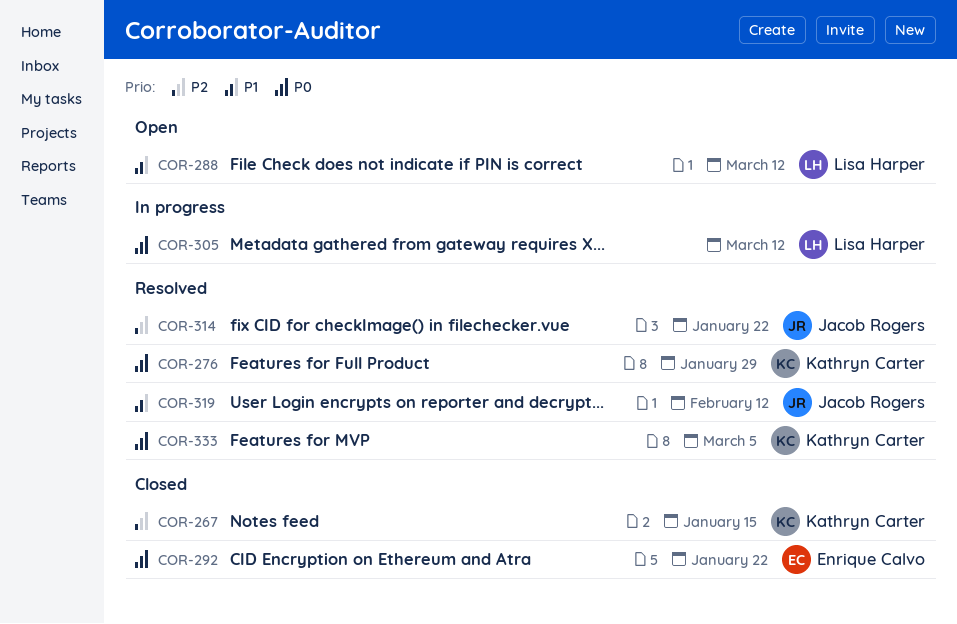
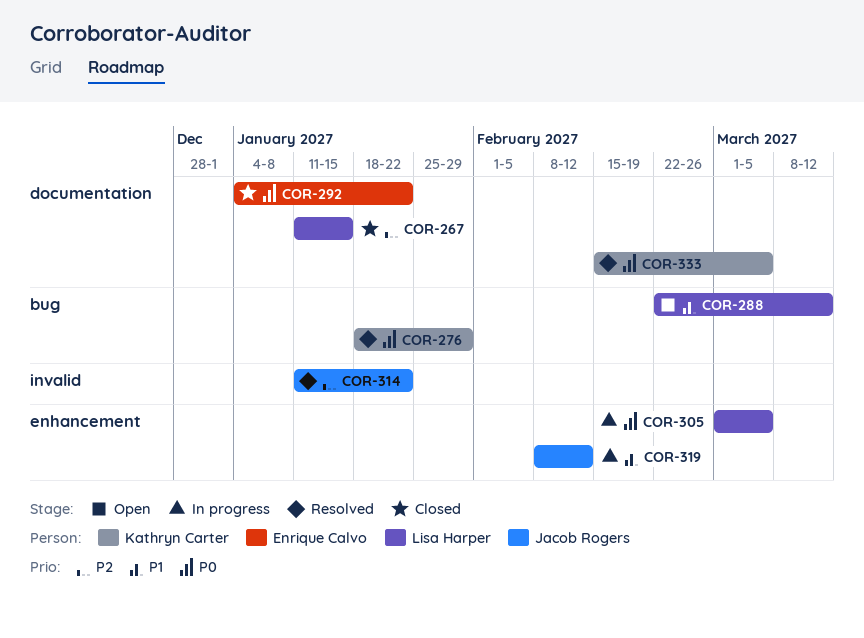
COR-267, owner: Kathryn Carter -> Lisa Harper
COR-305, due: Mar 12 -> Mar 5
COR-319, status: Resolved -> In progress

